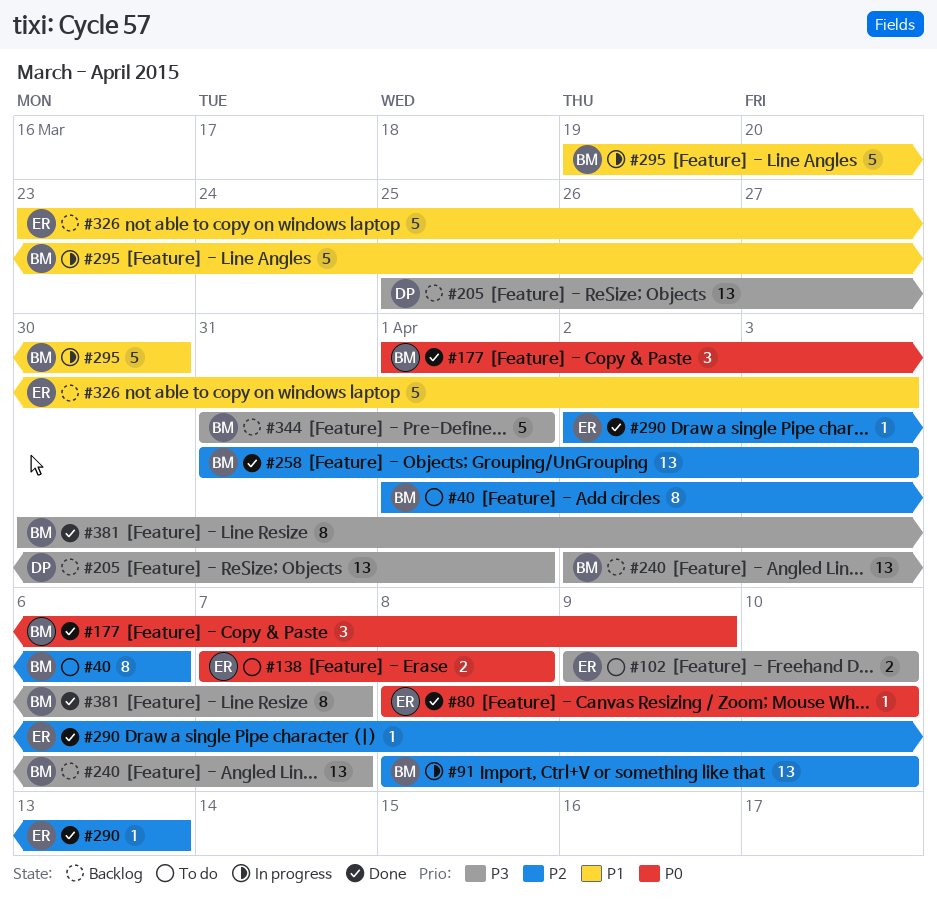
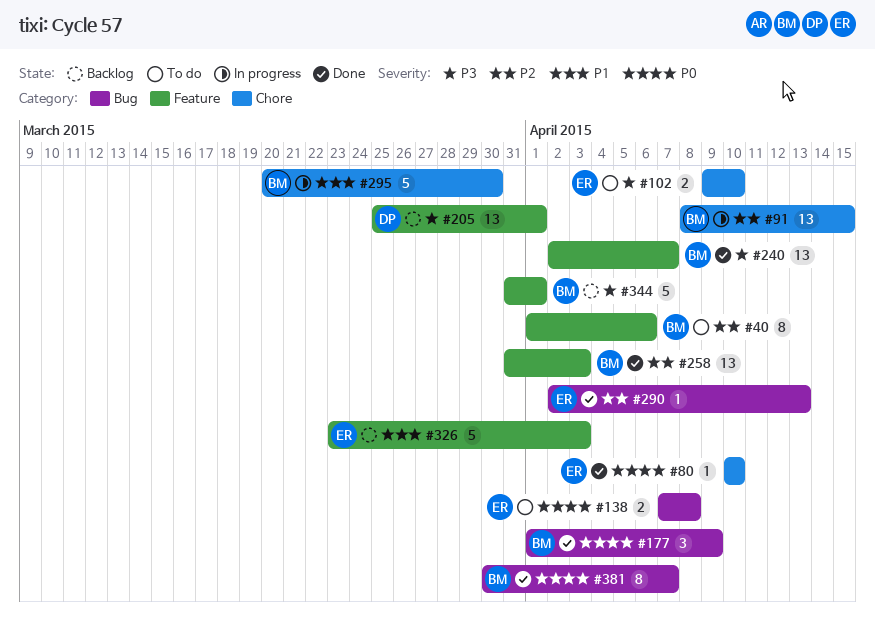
#80, start: Apr 8 -> Apr 10
#91, due: Apr 10 -> Apr 15
#240, status: Backlog -> Done
#295, start: Mar 19 -> Mar 20
#381, priority: P3 -> P0

